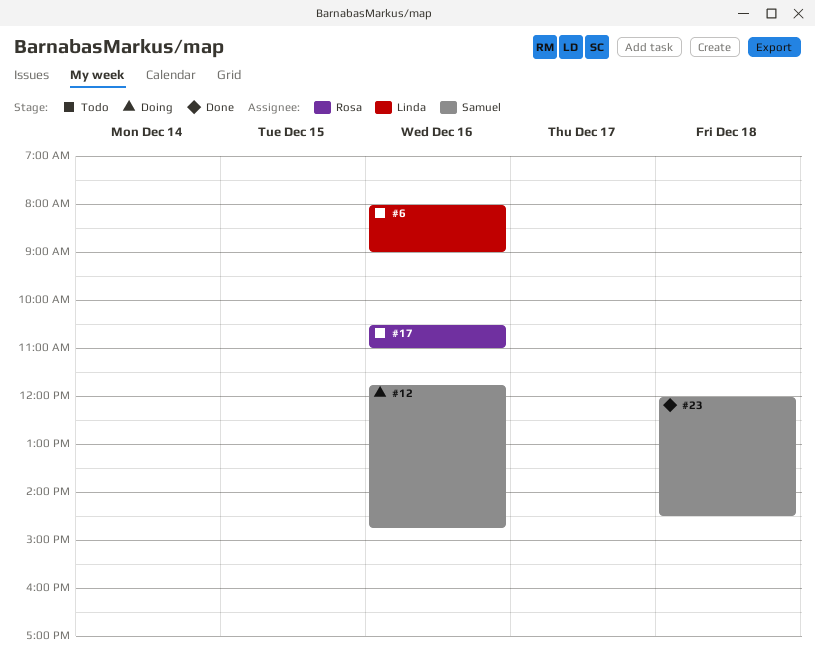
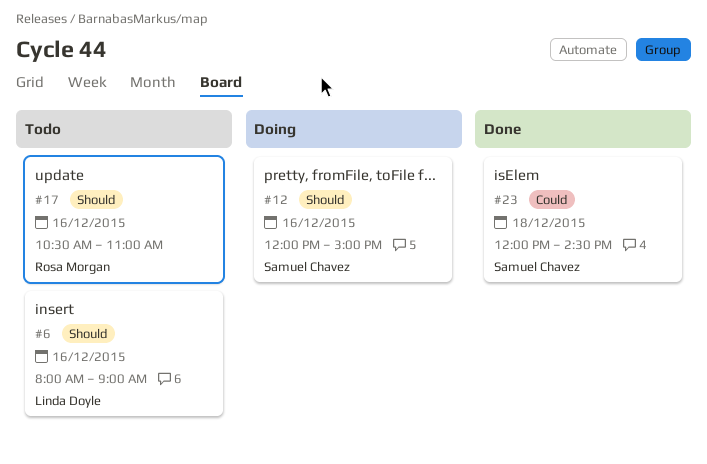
#12, begins: 11:45 -> 12:00
#12, ends: 14:45 -> 15:00

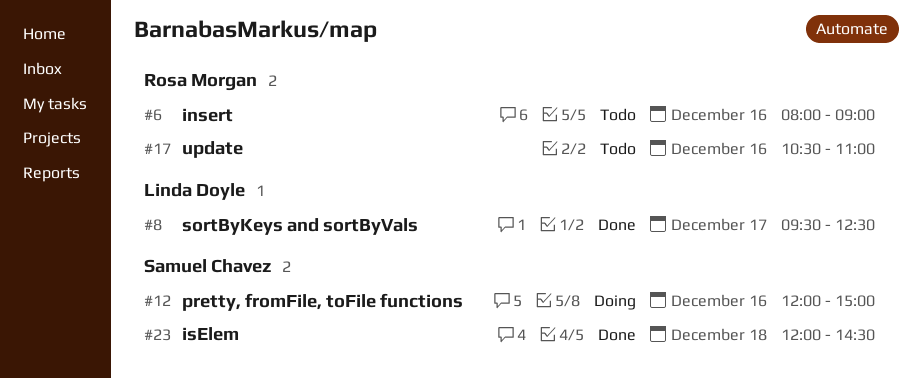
#6, owner: Linda Doyle -> Rosa Morgan
#8: none -> present

